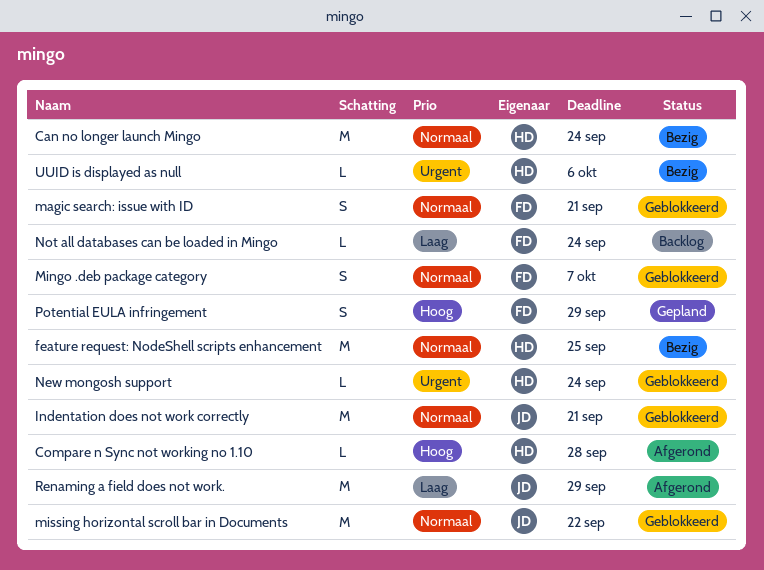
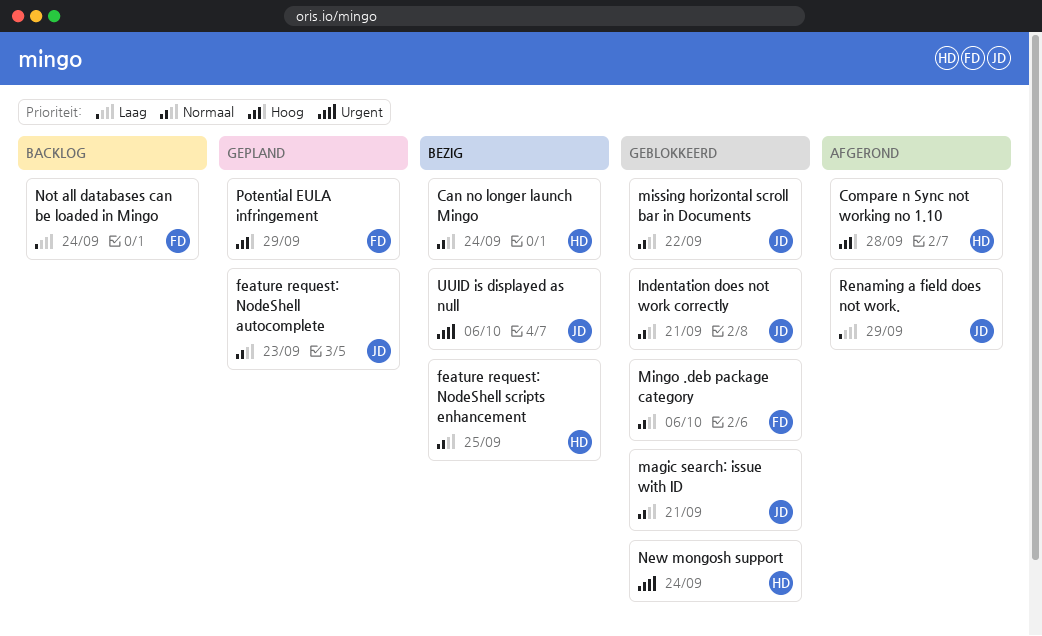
feature request: NodeShell autocomplete: none -> present
magic search: issue with ID, owner: FD -> JD
Mingo .deb package category, due: Oct 7 -> Oct 6
UUID is displayed as null, owner: HD -> JD

